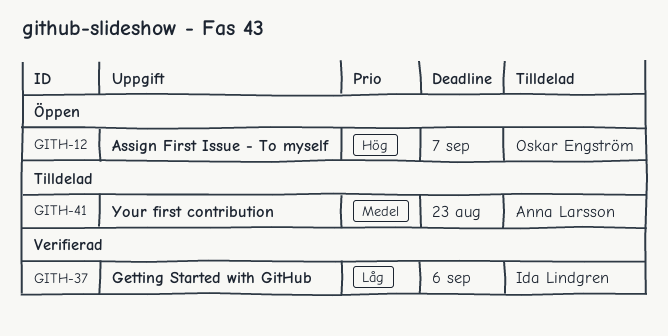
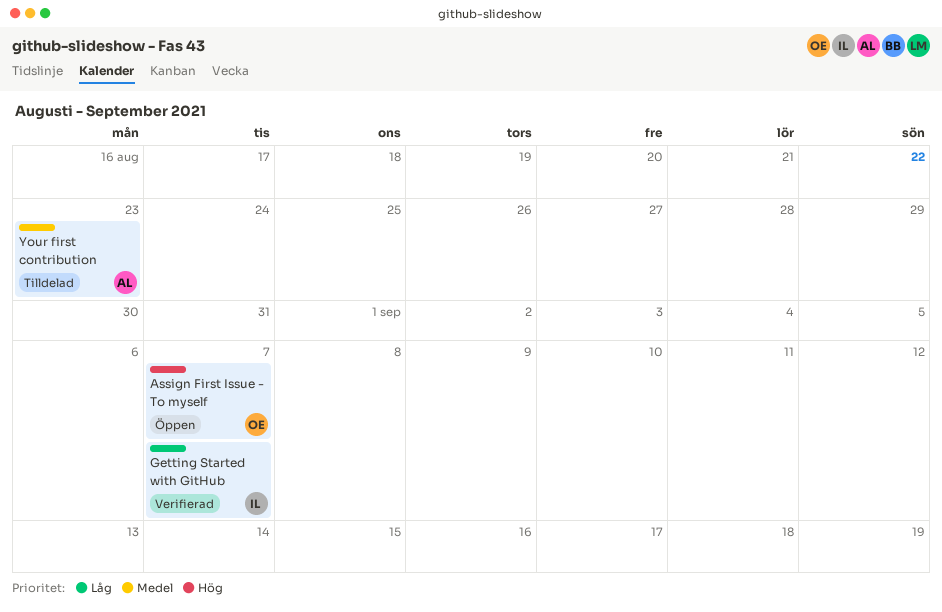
Getting Started with GitHub, due: Sep 6 -> Sep 7

